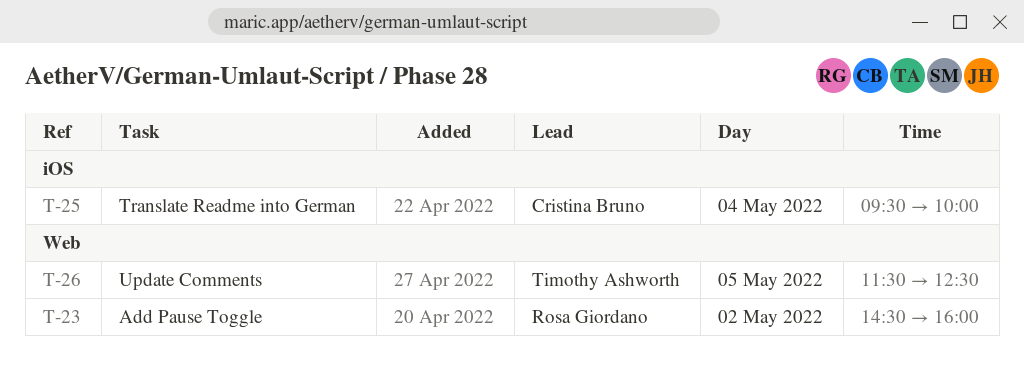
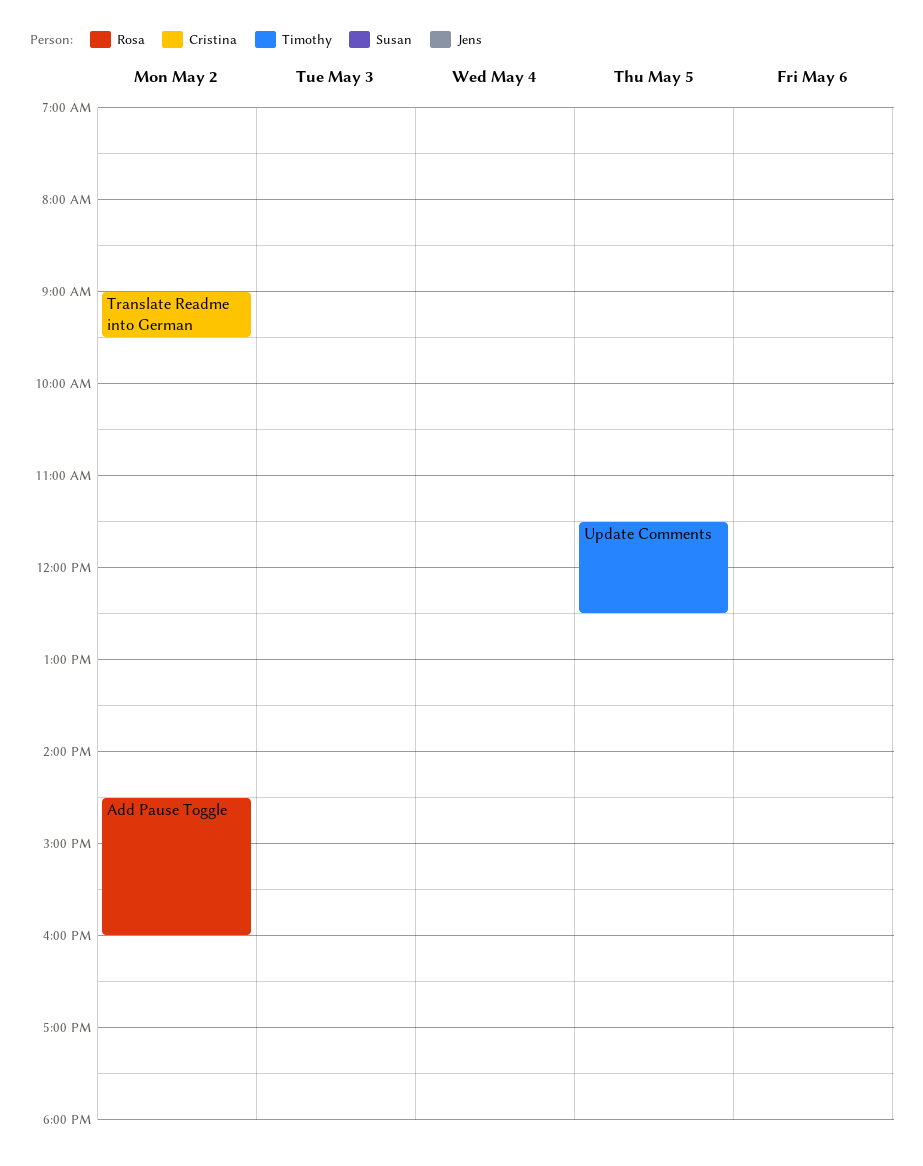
Translate Readme into German, day: May 4 -> May 2
Translate Readme into German, begins: 09:30 -> 09:00
Translate Readme into German, ends: 10:00 -> 09:30

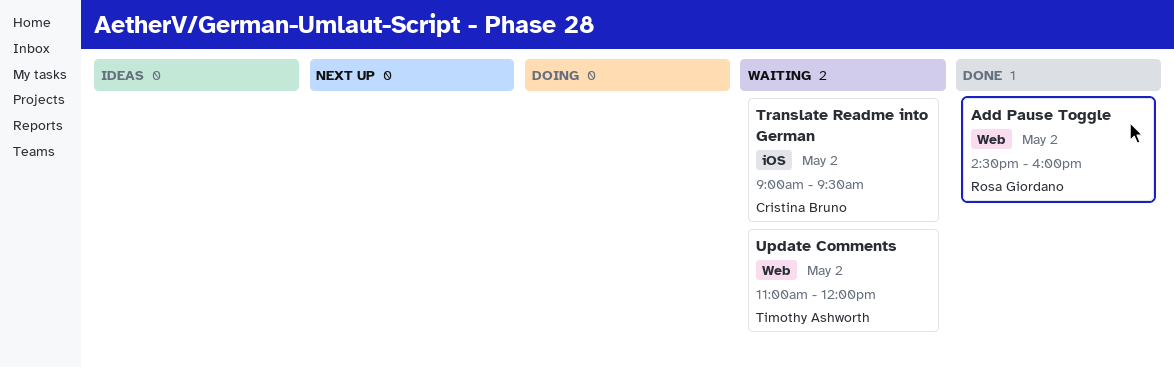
Update Comments, day: May 5 -> May 2
Update Comments, begins: 11:30 -> 11:00
Update Comments, ends: 12:30 -> 12:00

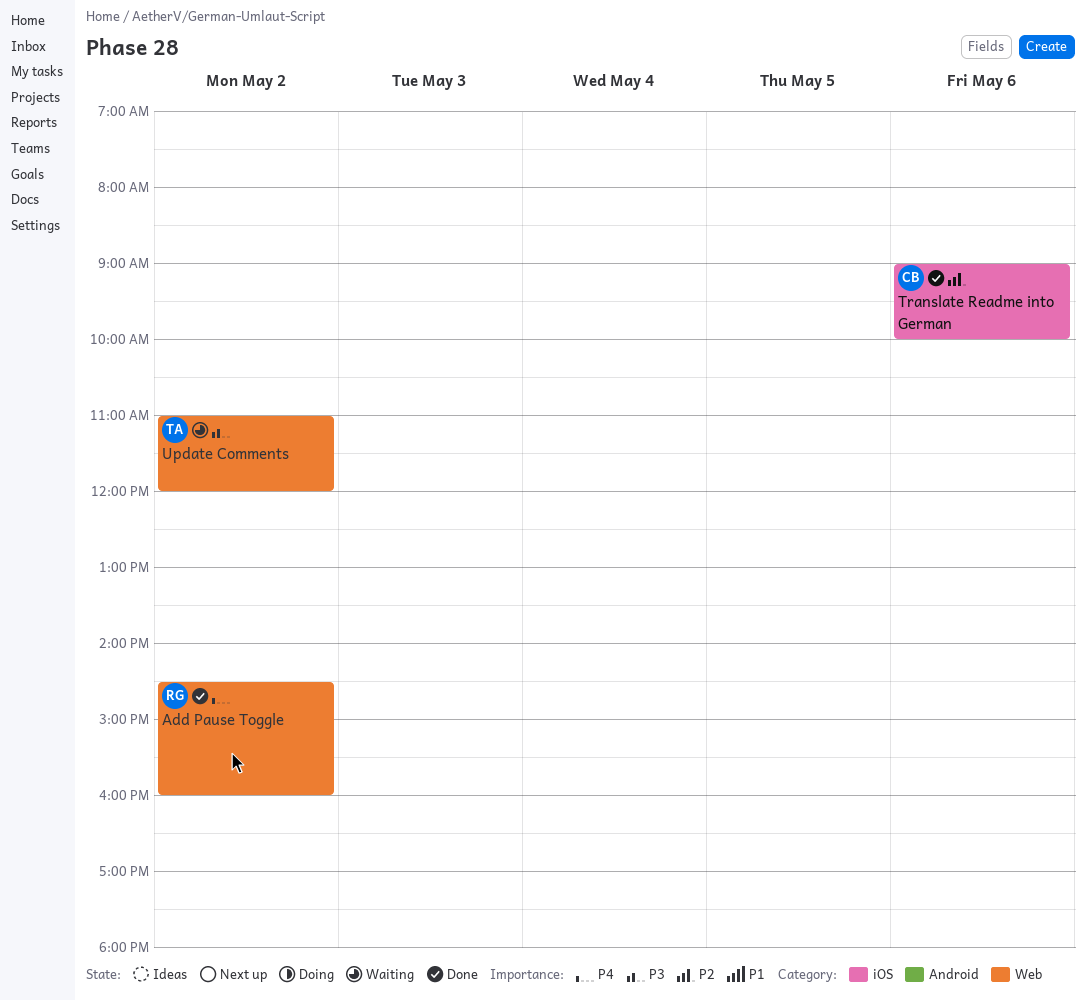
Translate Readme into German, status: Waiting -> Done
Translate Readme into German, day: May 2 -> May 6
Translate Readme into German, ends: 09:30 -> 10:00

